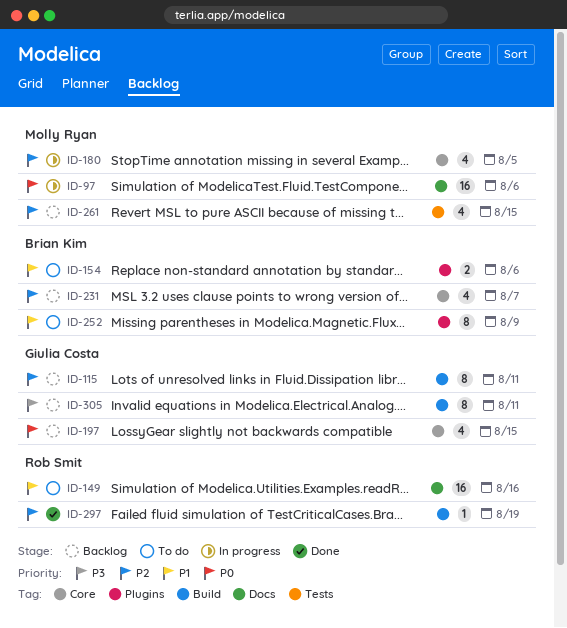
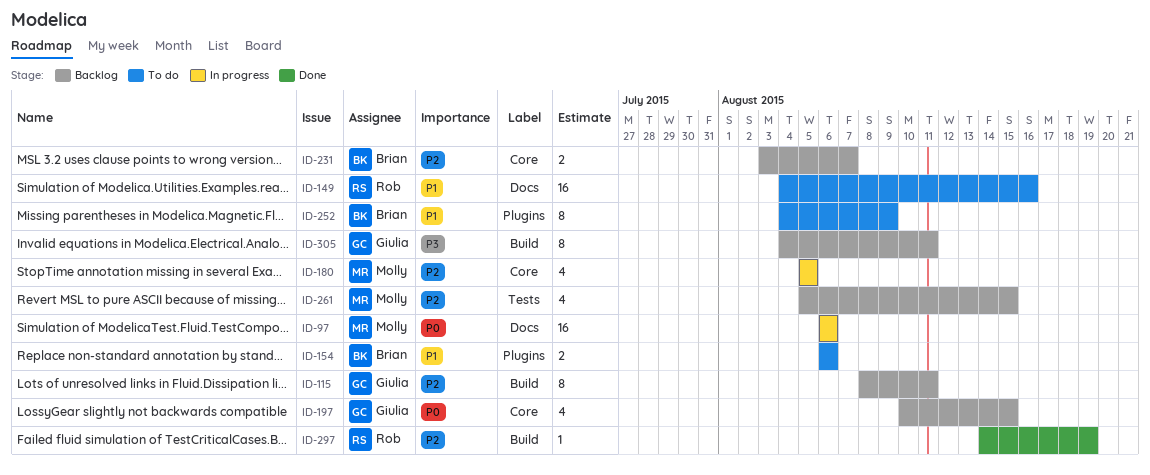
ID-231, estimate: 4 -> 2

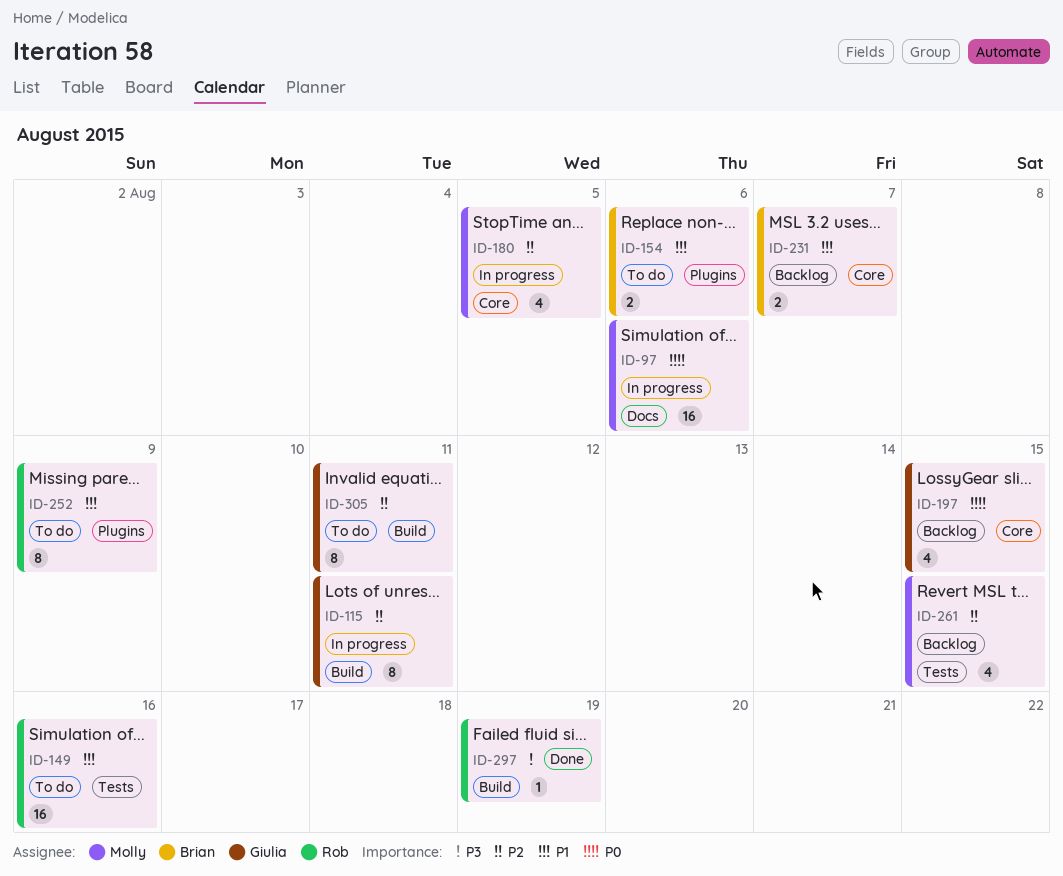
ID-115, status: Backlog -> In progress
ID-149, label: Docs -> Tests
ID-231, priority: P2 -> P1
ID-252, owner: Brian -> Rob
ID-297, priority: P2 -> P3
ID-305, status: Backlog -> To do
ID-305, priority: P3 -> P2

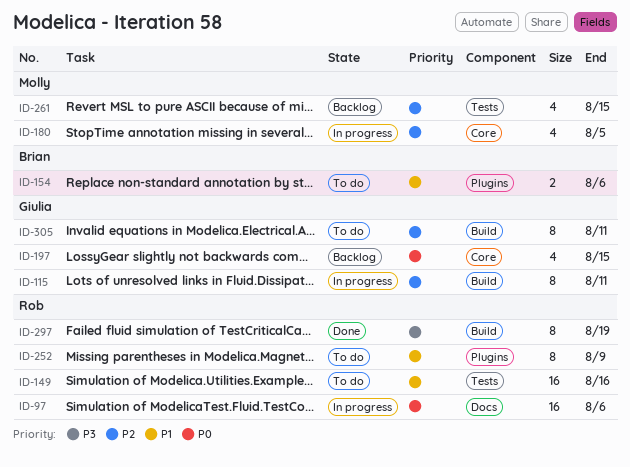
ID-97, owner: Molly -> Rob
ID-231: present -> none
ID-297, estimate: 1 -> 8

